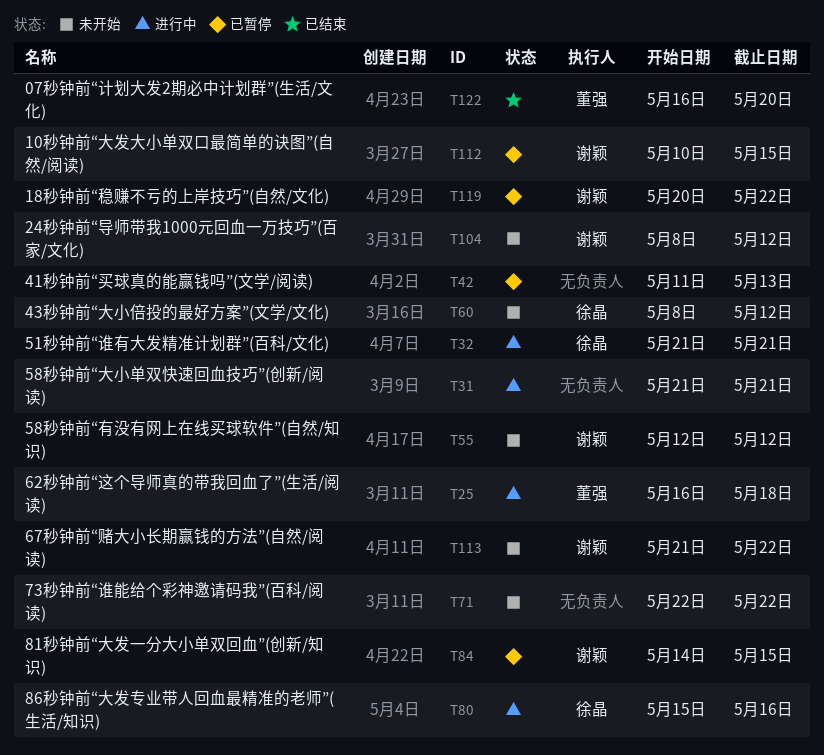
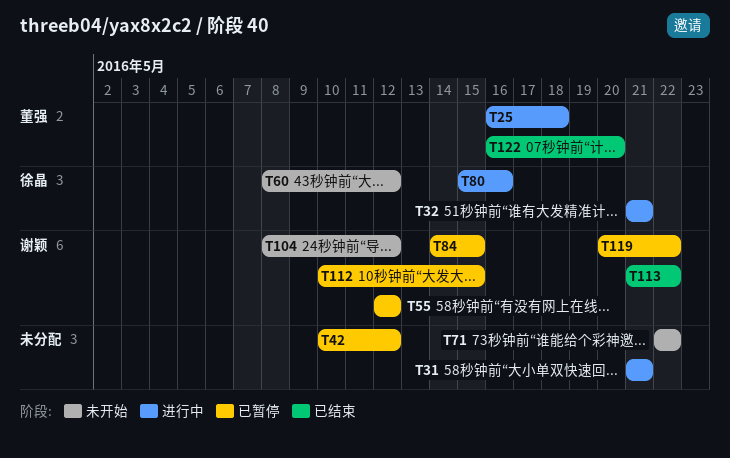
T42, start: May 11 -> May 10
T42, due: May 13 -> May 12
T55, status: 未开始 -> 已暂停
T113, status: 未开始 -> 已结束

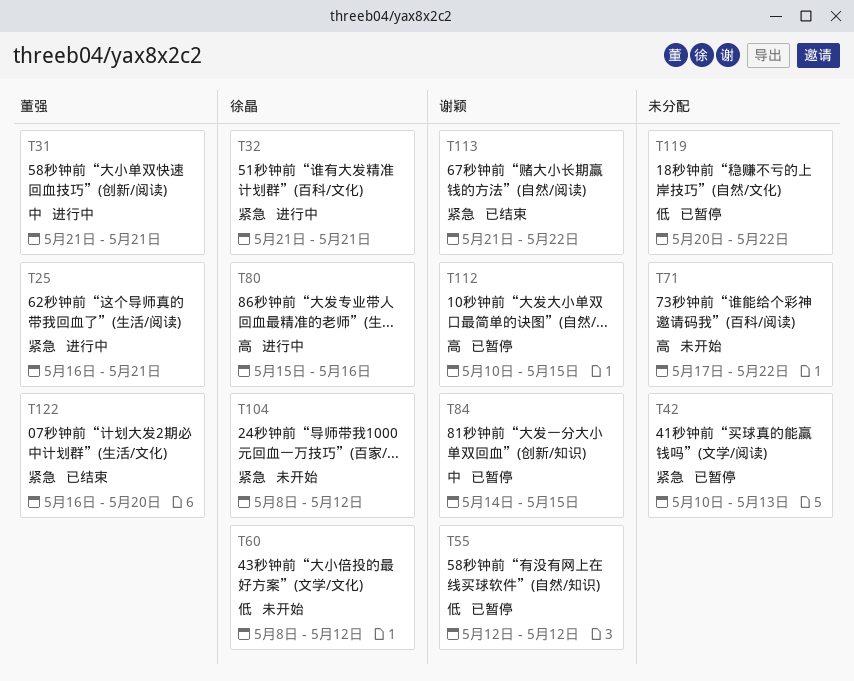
T25, due: May 18 -> May 21
T31, owner: none -> 董强
T42, due: May 12 -> May 13
T71, start: May 22 -> May 17
T104, owner: 谢颖 -> 徐晶
T119, owner: 谢颖 -> none

